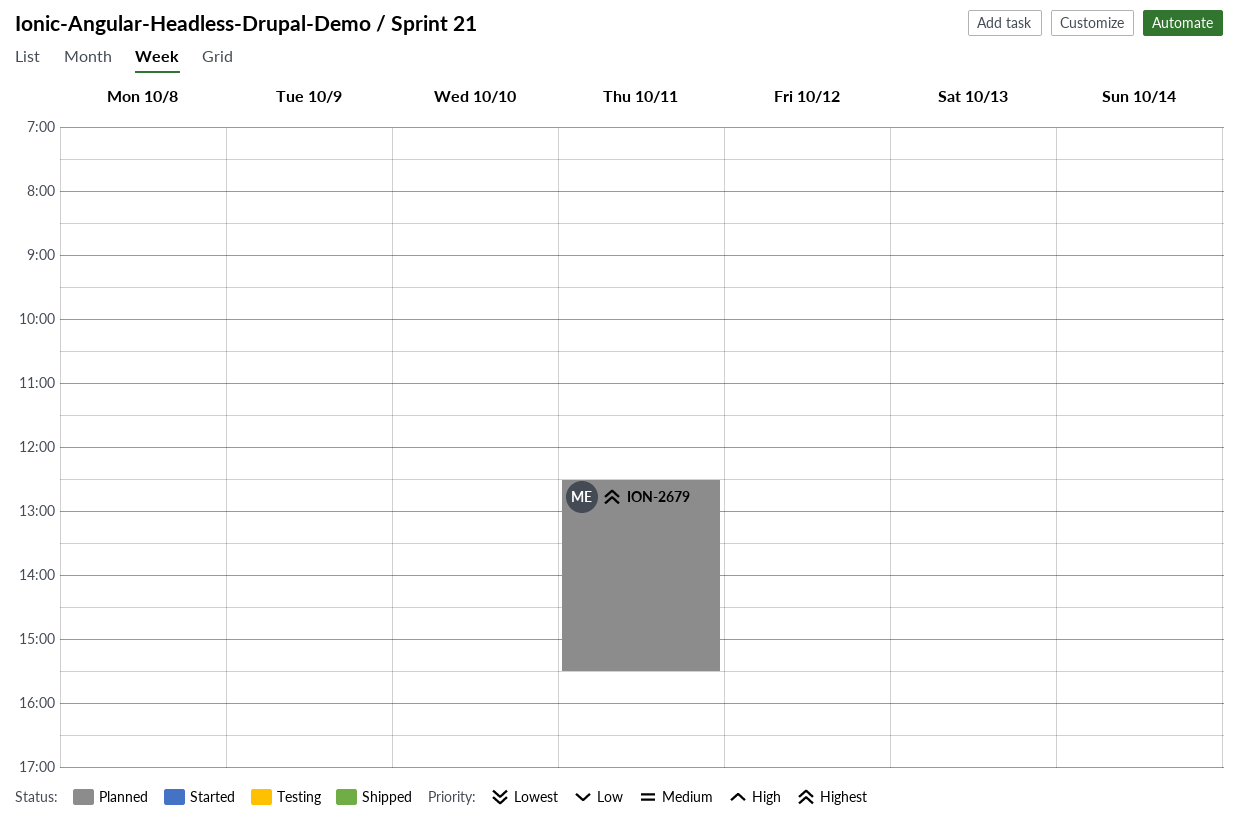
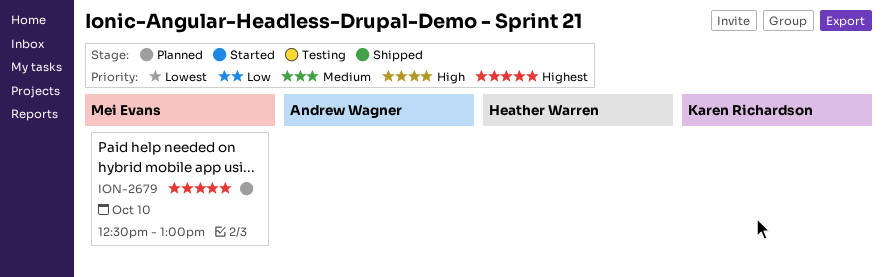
ION-2679, day: Oct 11 -> Oct 10
ION-2679, ends: 15:30 -> 13:00

